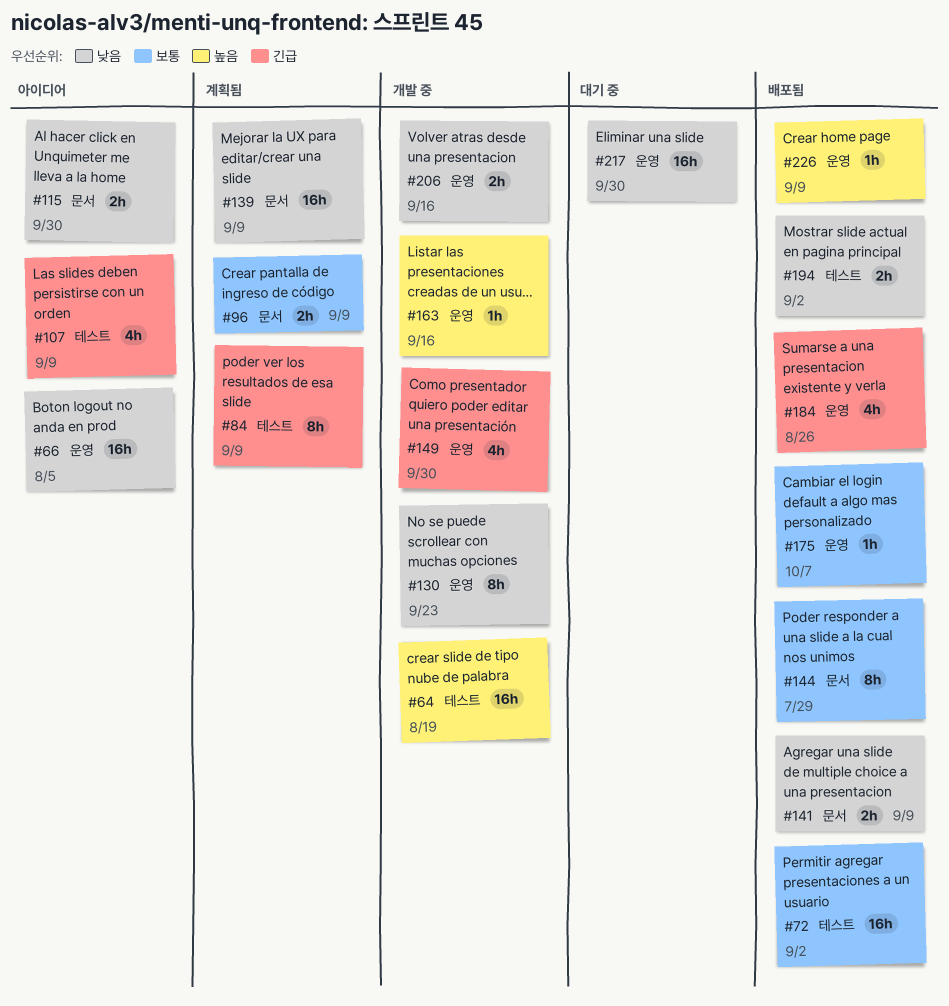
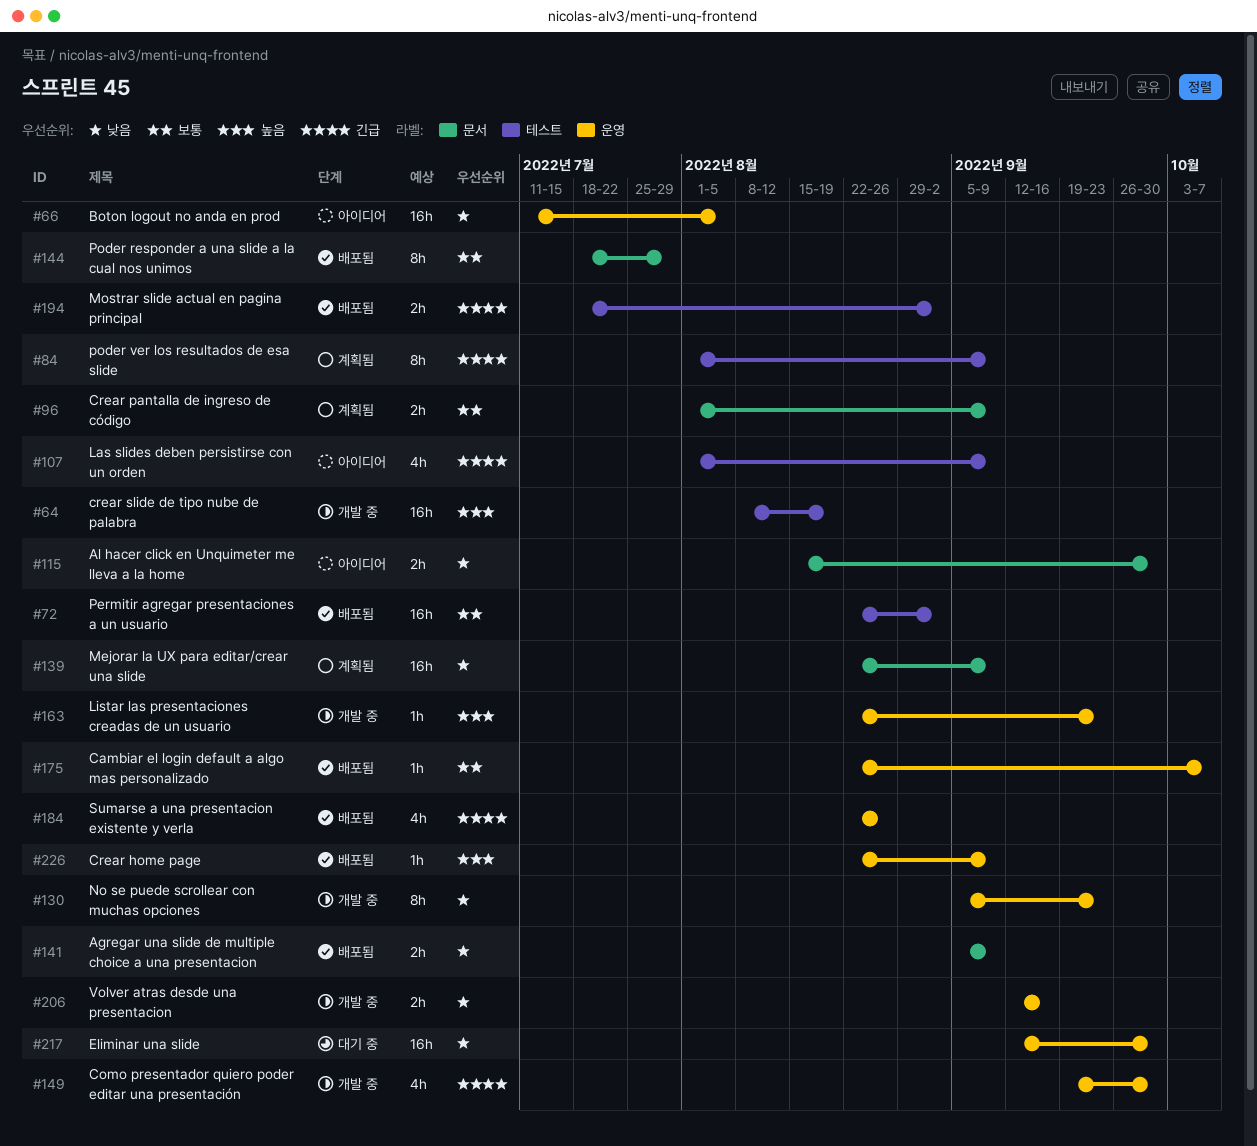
#163, due: Sep 16 -> Sep 23
#194, priority: 낮음 -> 긴급

